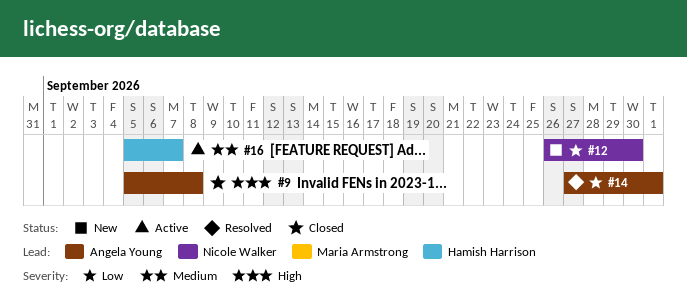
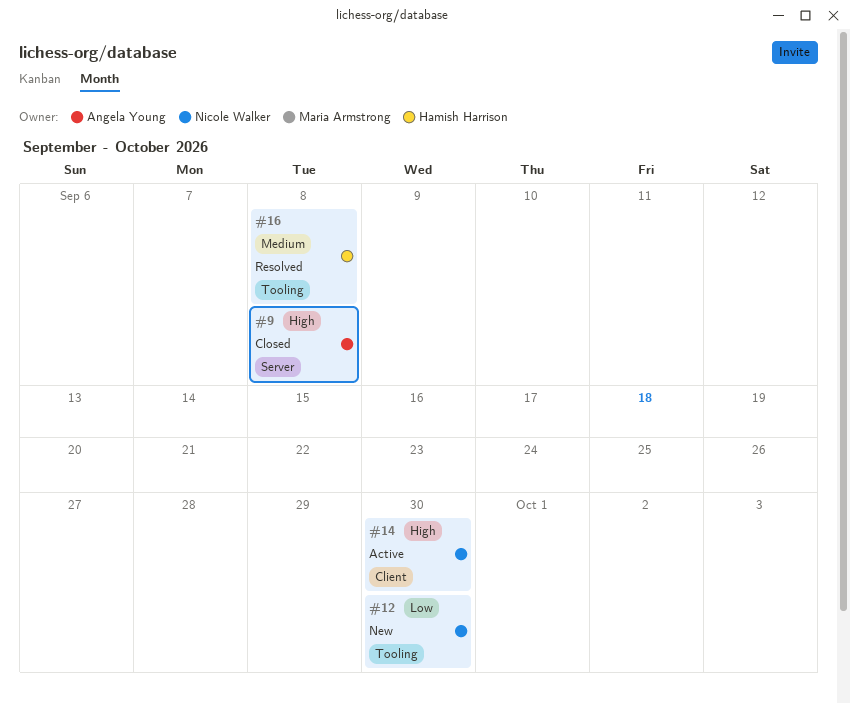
#14, status: Resolved -> Active
#14, owner: Angela Young -> Nicole Walker
#14, priority: Low -> High
#14, due: Oct 1 -> Sep 30
#16, status: Active -> Resolved
#16, due: Sep 7 -> Sep 8

